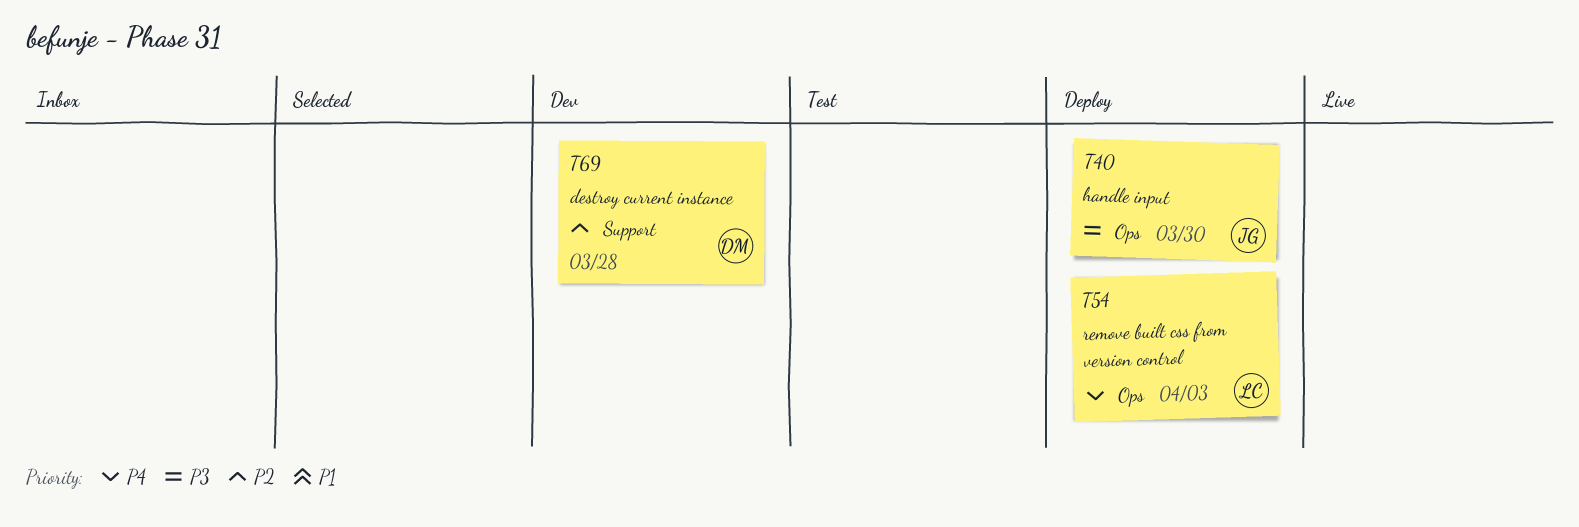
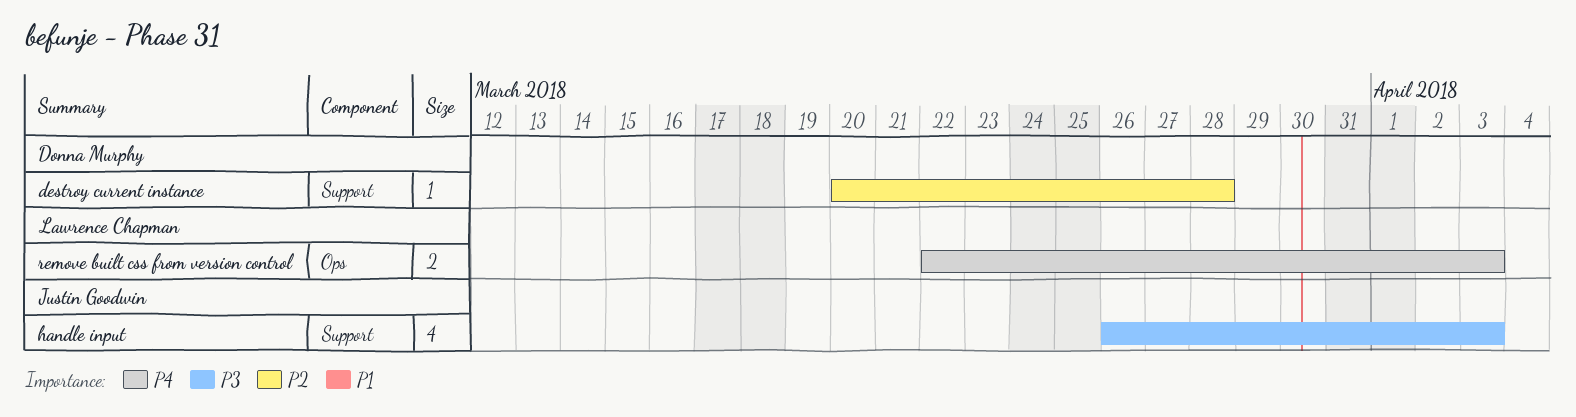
handle input, label: Ops -> Support
handle input, due: Mar 30 -> Apr 3

